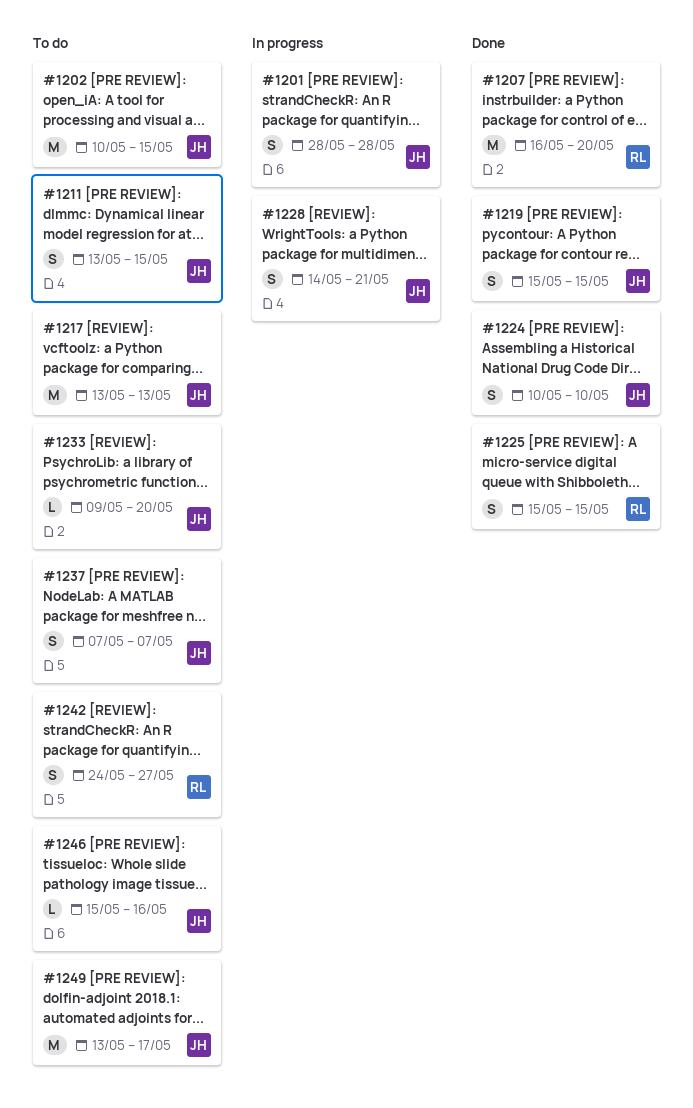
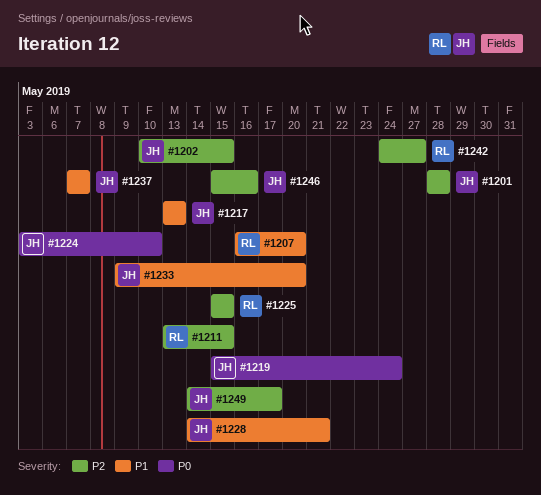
#1211, owner: JH -> RL
#1219, due: May 15 -> May 24
#1224, start: May 10 -> May 3
#1249, start: May 13 -> May 14

